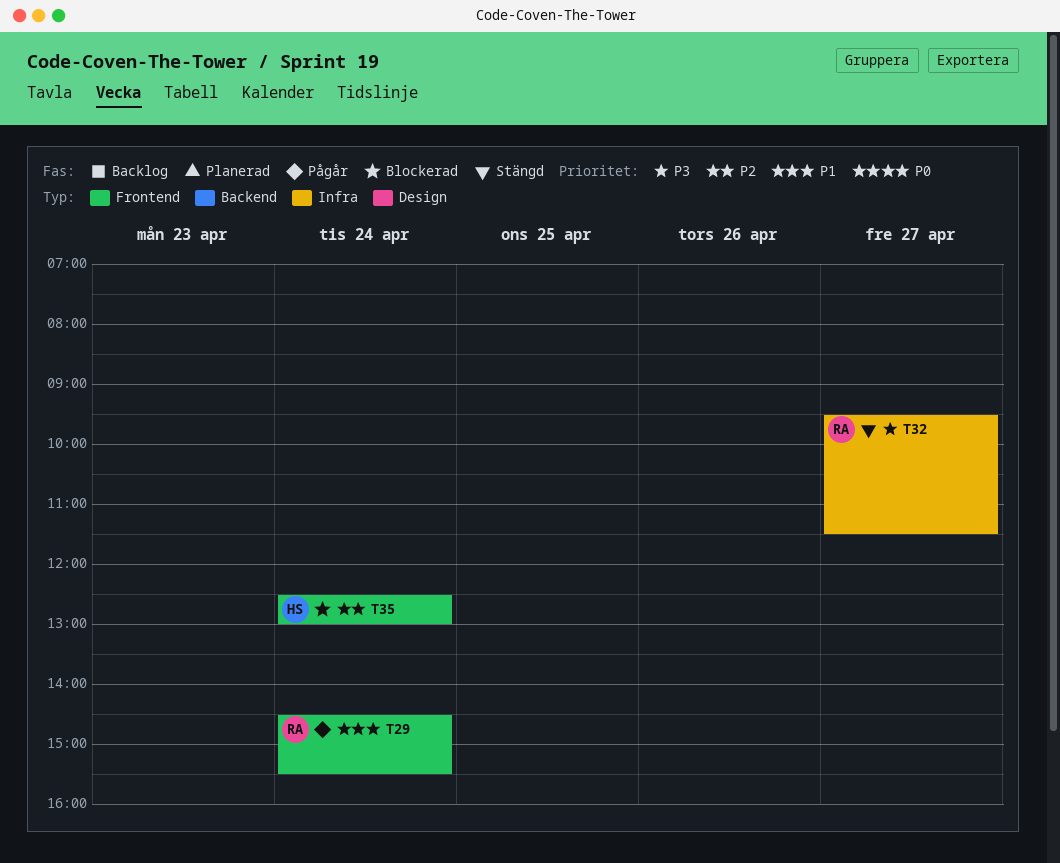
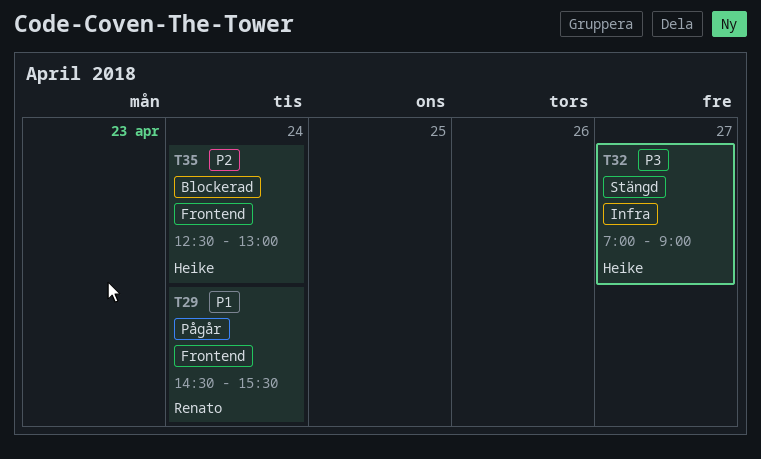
T32, owner: Renato -> Heike
T32, begins: 09:30 -> 07:00
T32, ends: 11:30 -> 09:00

